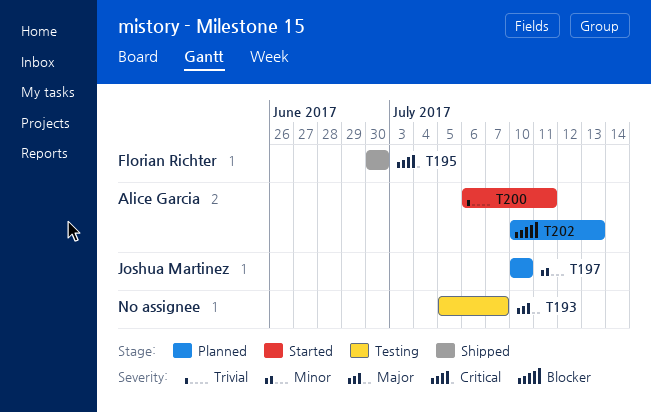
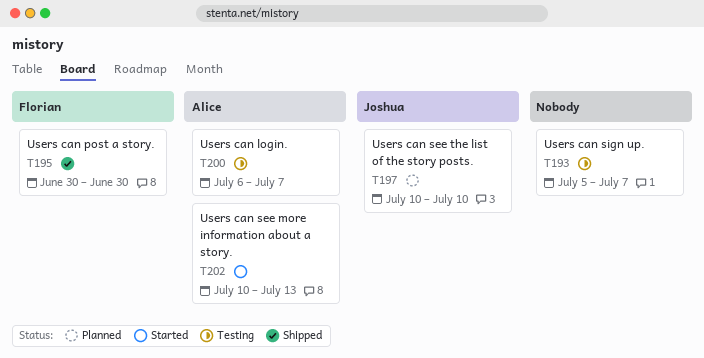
T200, status: Started -> Testing
T200, due: Jul 11 -> Jul 7
T202, status: Planned -> Started

